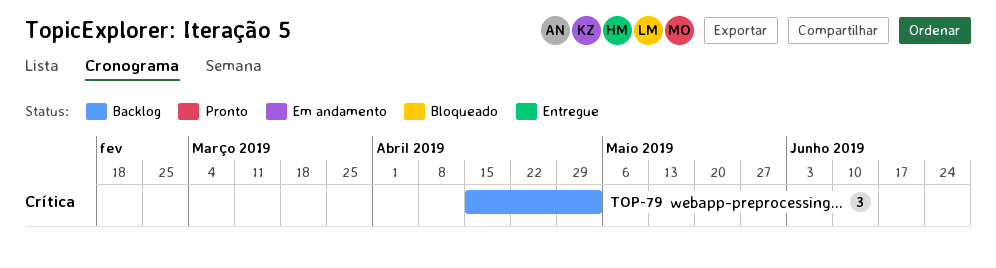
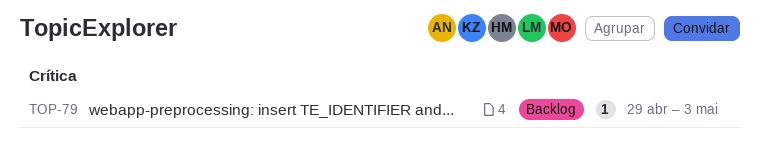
TOP-79, estimate: 3 -> 1
TOP-79, start: Apr 15 -> Apr 29

